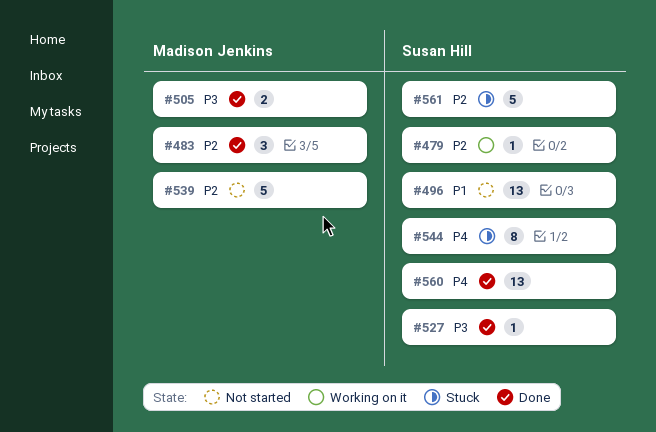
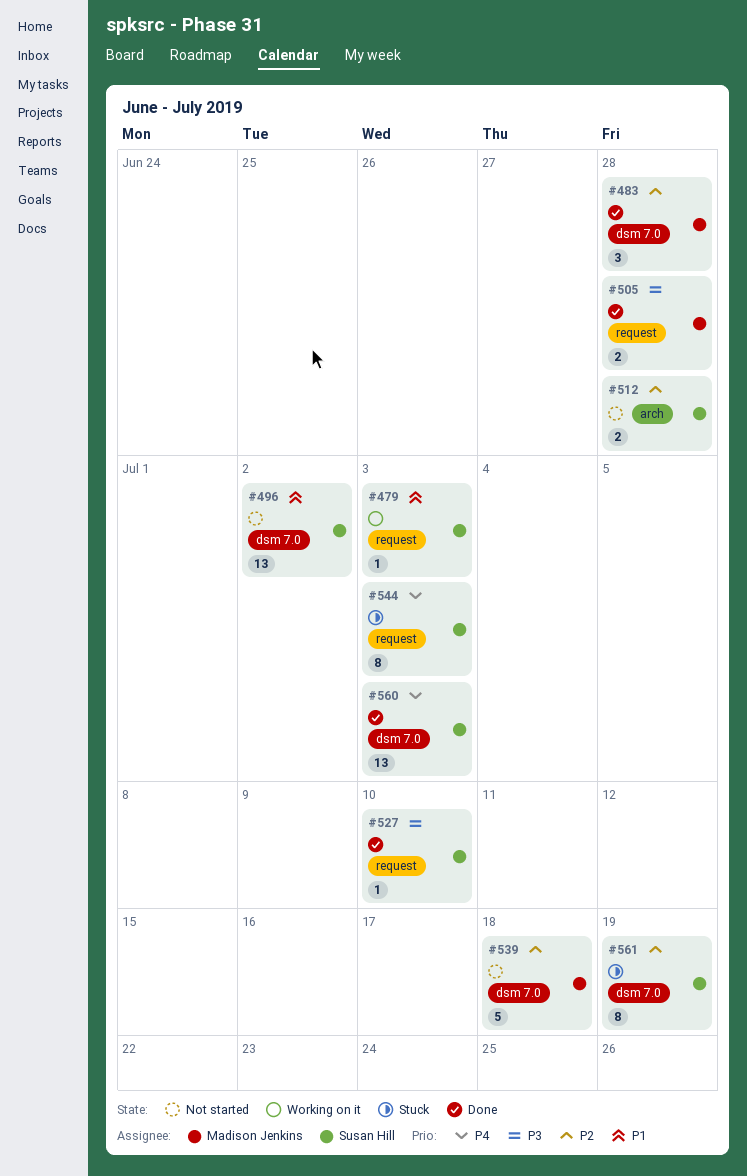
#479, priority: P2 -> P1
#512: none -> present
#561, estimate: 5 -> 8

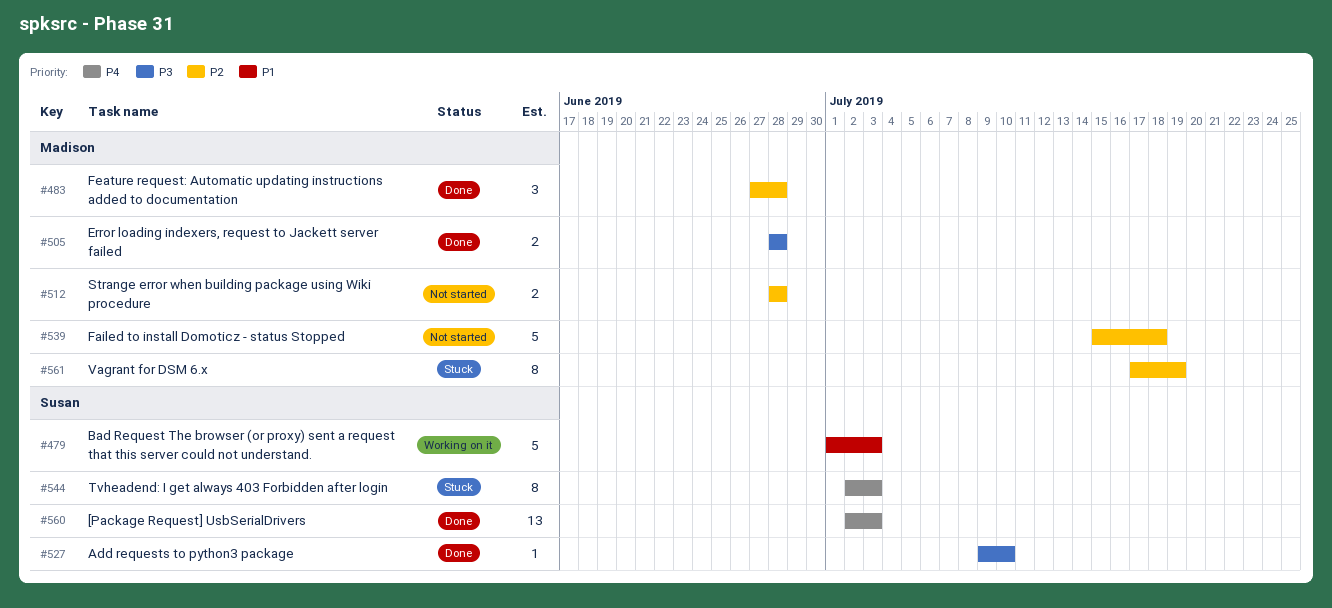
#479, estimate: 1 -> 5
#496: present -> none
#512, owner: Susan Hill -> Madison Jenkins
#561, owner: Susan Hill -> Madison Jenkins

